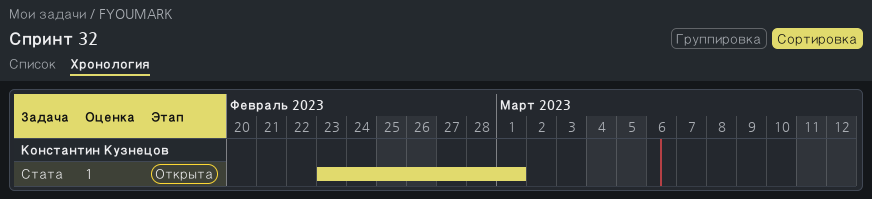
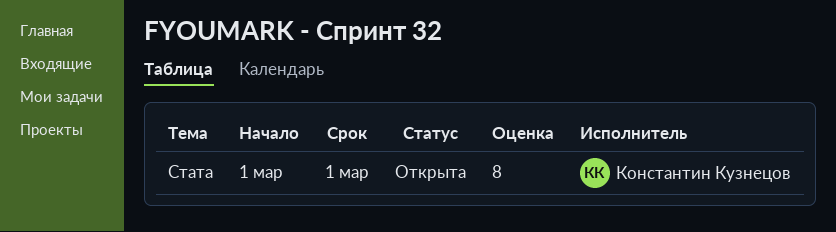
Стата, estimate: 1 -> 8
Стата, start: Feb 23 -> Mar 1

